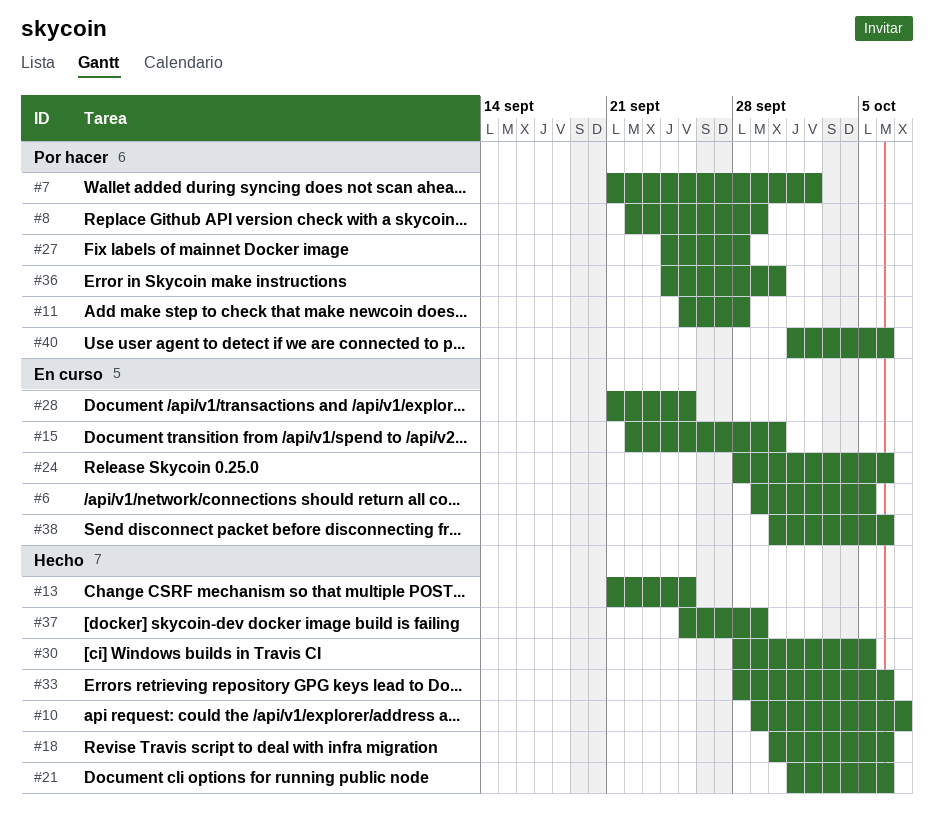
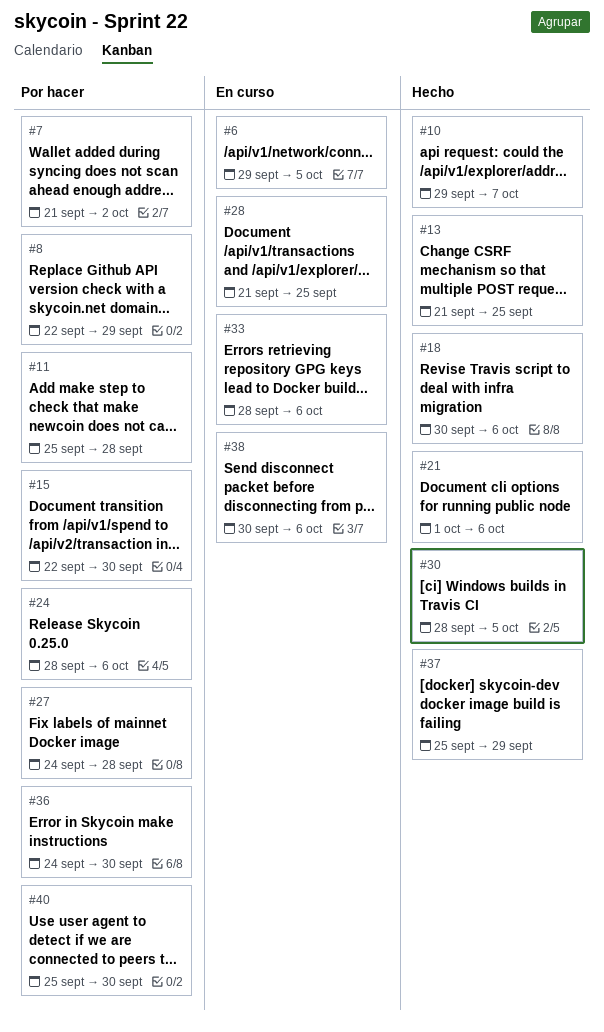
#15, status: En curso -> Por hacer
#24, status: En curso -> Por hacer
#33, status: Hecho -> En curso
#40, start: Oct 1 -> Sep 25
#40, due: Oct 6 -> Sep 30

